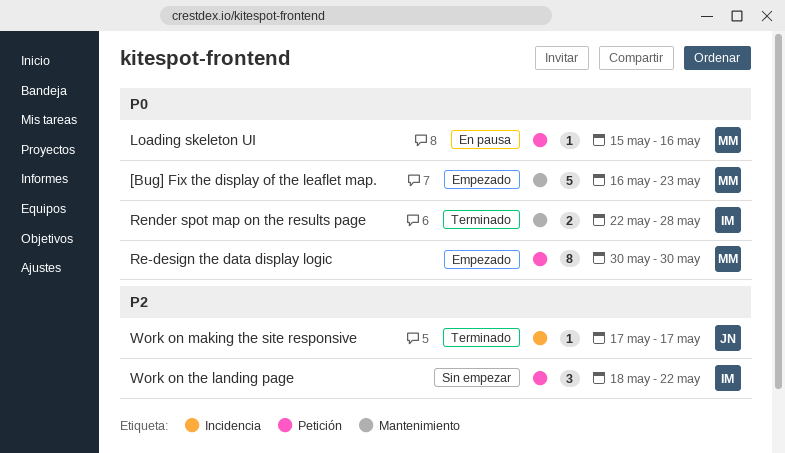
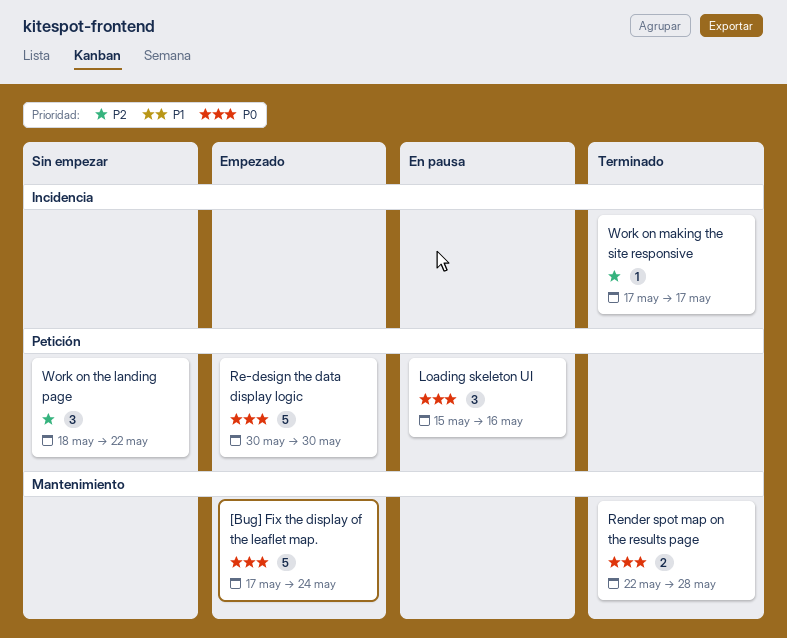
[Bug] Fix the display of the leaflet map., start: May 16 -> May 17
[Bug] Fix the display of the leaflet map., due: May 23 -> May 24
Loading skeleton UI, estimate: 1 -> 3
Re-design the data display logic, estimate: 8 -> 5

